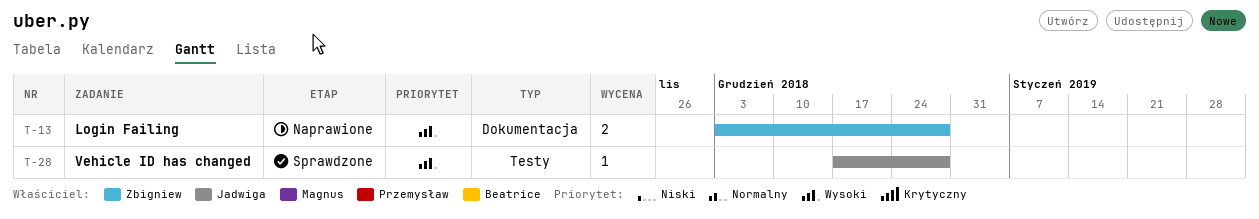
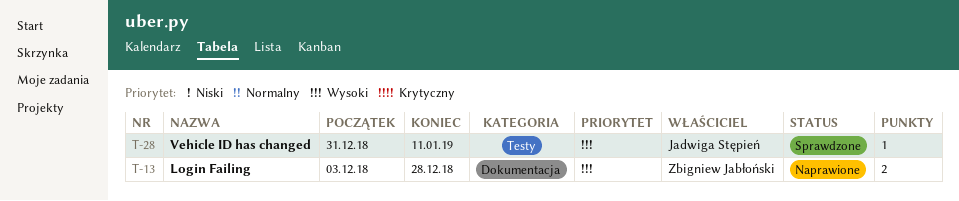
T-28, start: Dec 17 -> Dec 31
T-28, due: Dec 28 -> Jan 11

